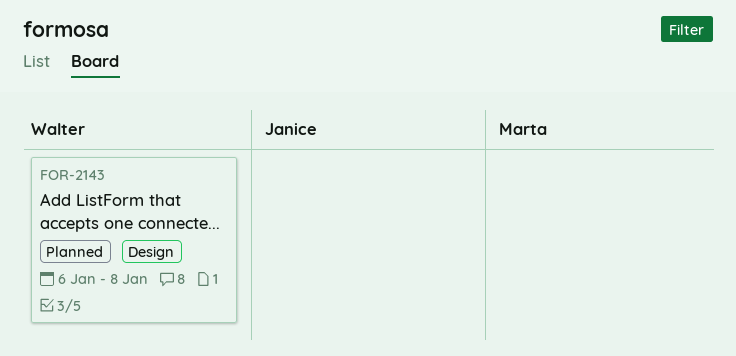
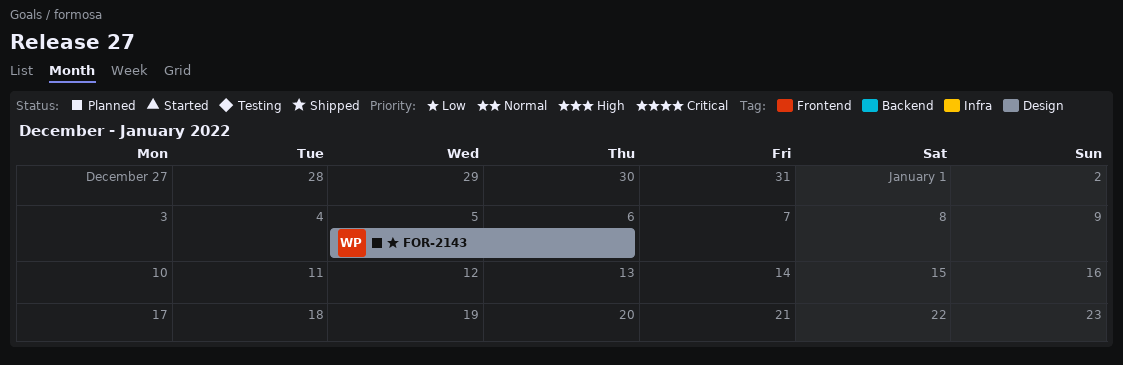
FOR-2143, start: Jan 6 -> Jan 5
FOR-2143, due: Jan 8 -> Jan 6

